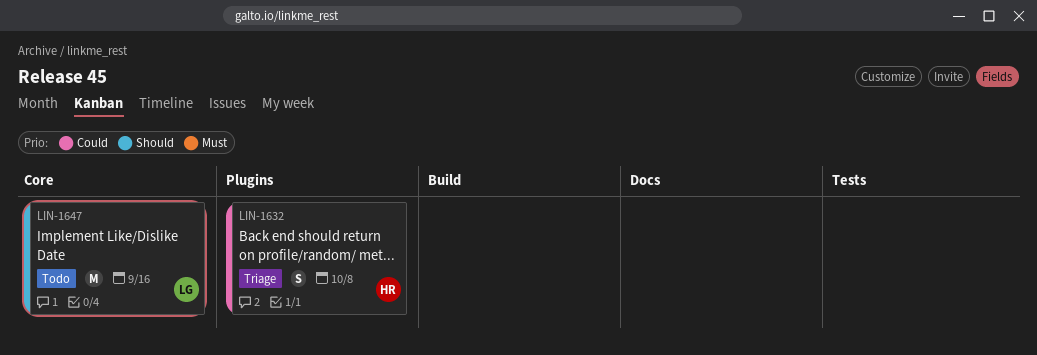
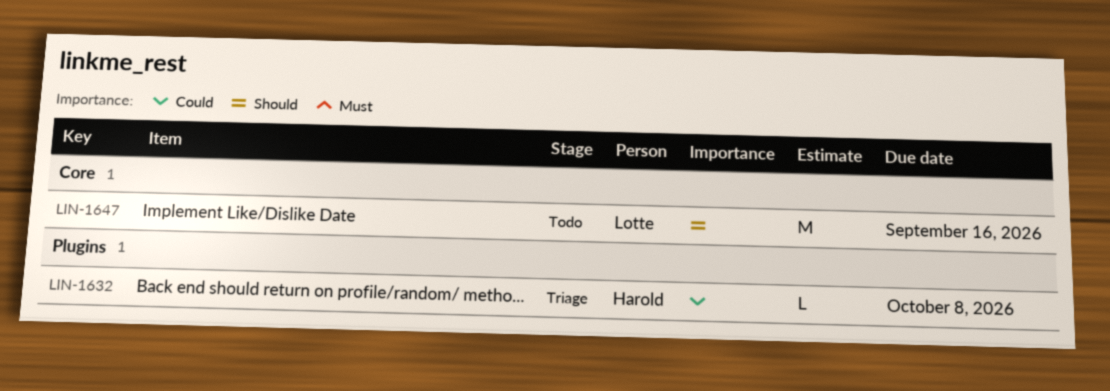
LIN-1632, estimate: S -> L

